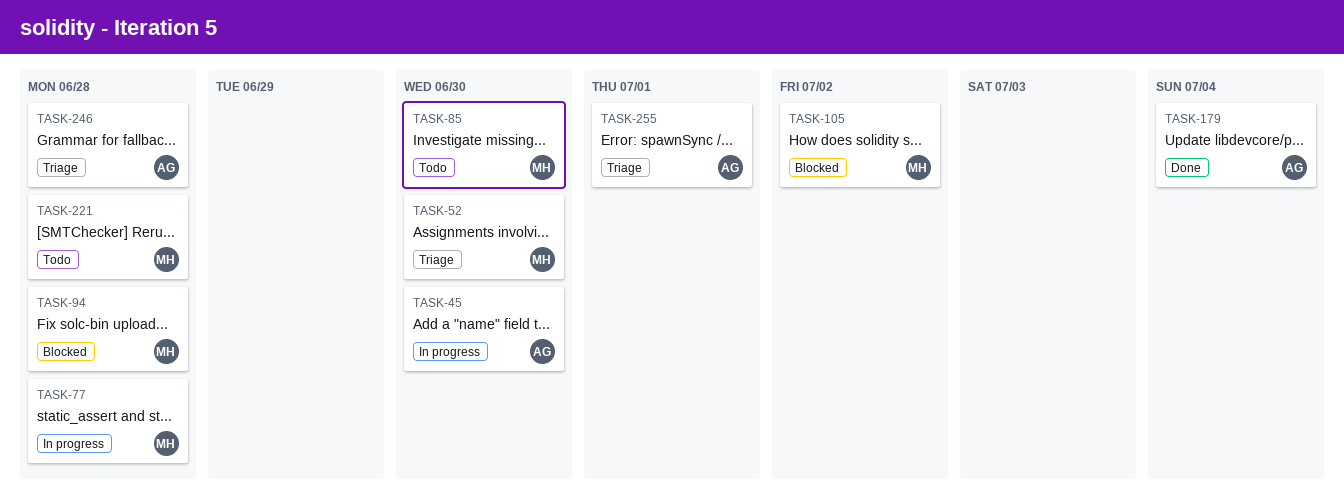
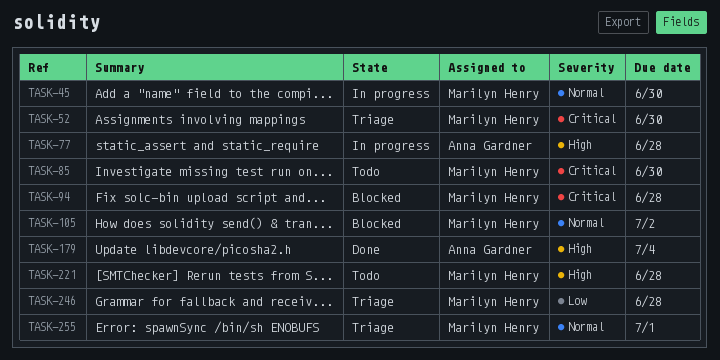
TASK-45, owner: Anna Gardner -> Marilyn Henry
TASK-77, owner: Marilyn Henry -> Anna Gardner
TASK-246, owner: Anna Gardner -> Marilyn Henry
TASK-255, owner: Anna Gardner -> Marilyn Henry

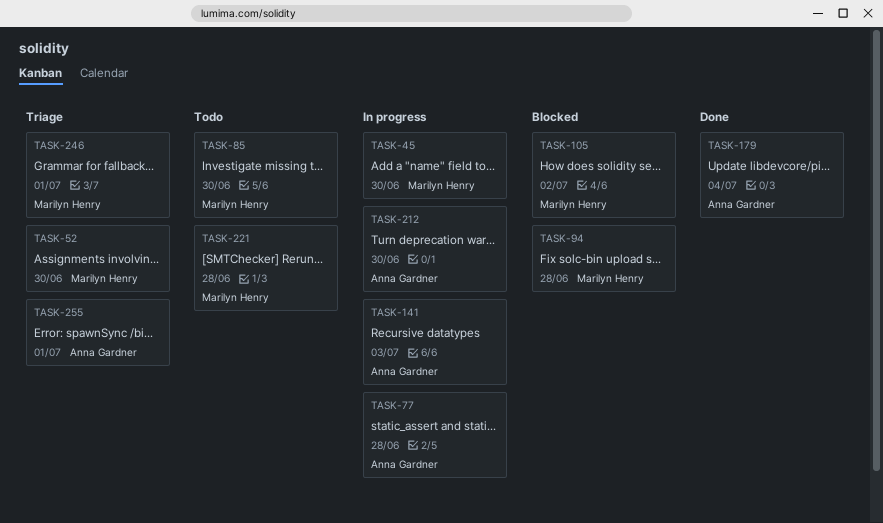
TASK-141: none -> present
TASK-212: none -> present
TASK-246, due: Jun 28 -> Jul 1
TASK-255, owner: Marilyn Henry -> Anna Gardner

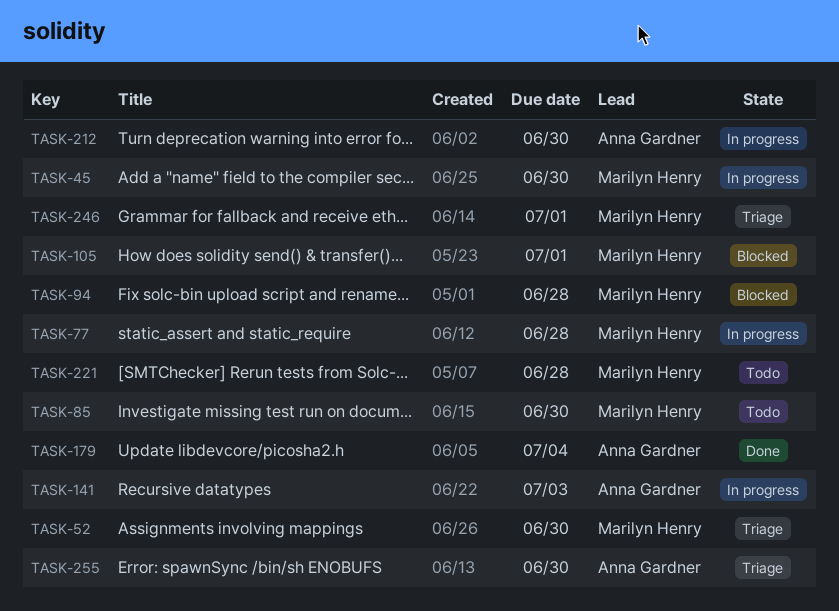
TASK-77, owner: Anna Gardner -> Marilyn Henry
TASK-105, due: Jul 2 -> Jul 1
TASK-255, due: Jul 1 -> Jun 30

